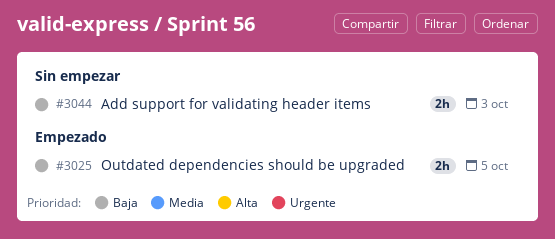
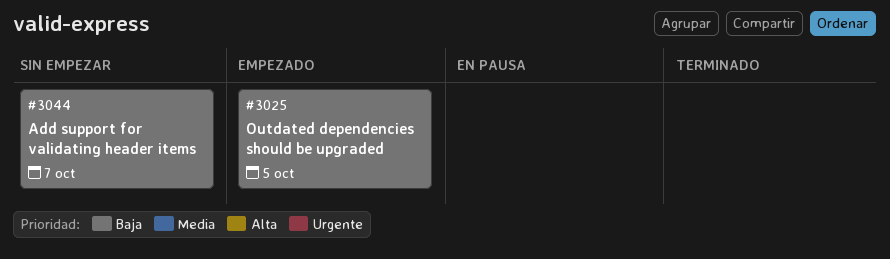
#3044, due: Oct 3 -> Oct 7

